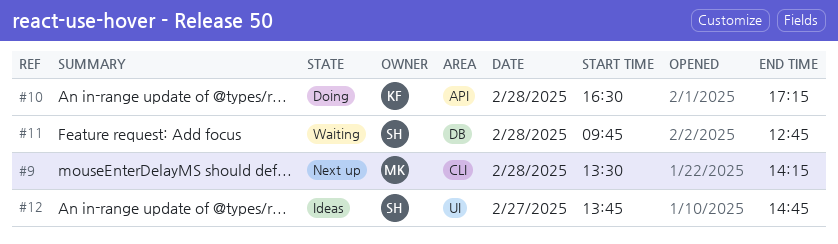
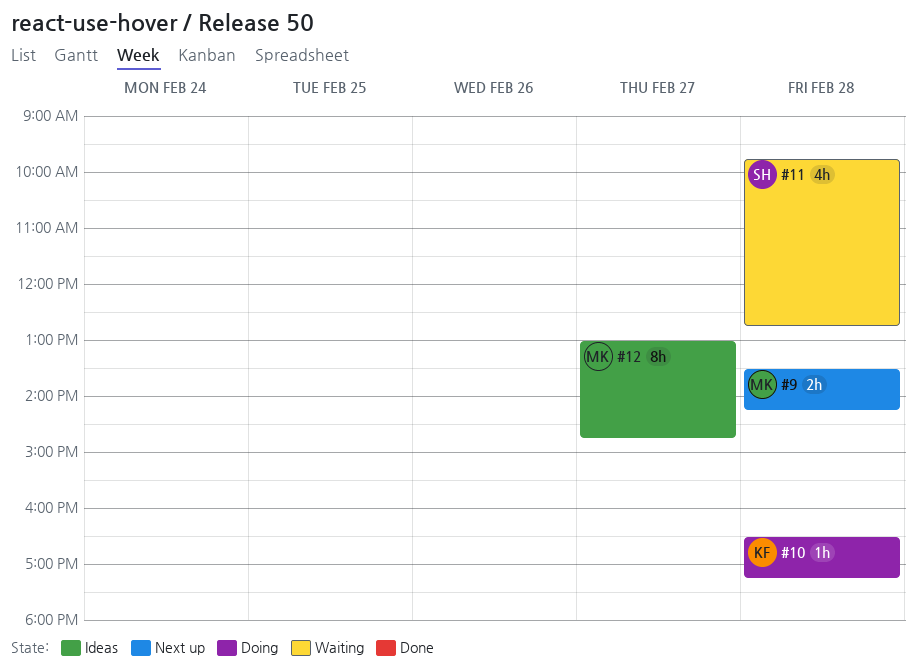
#12, owner: SH -> MK
#12, begins: 13:45 -> 13:00

